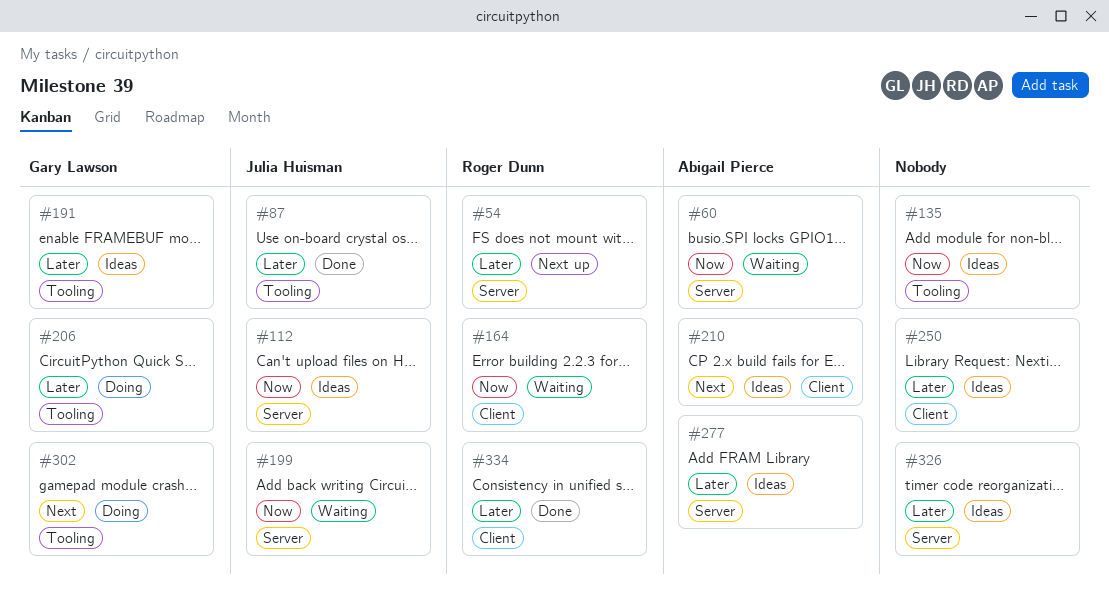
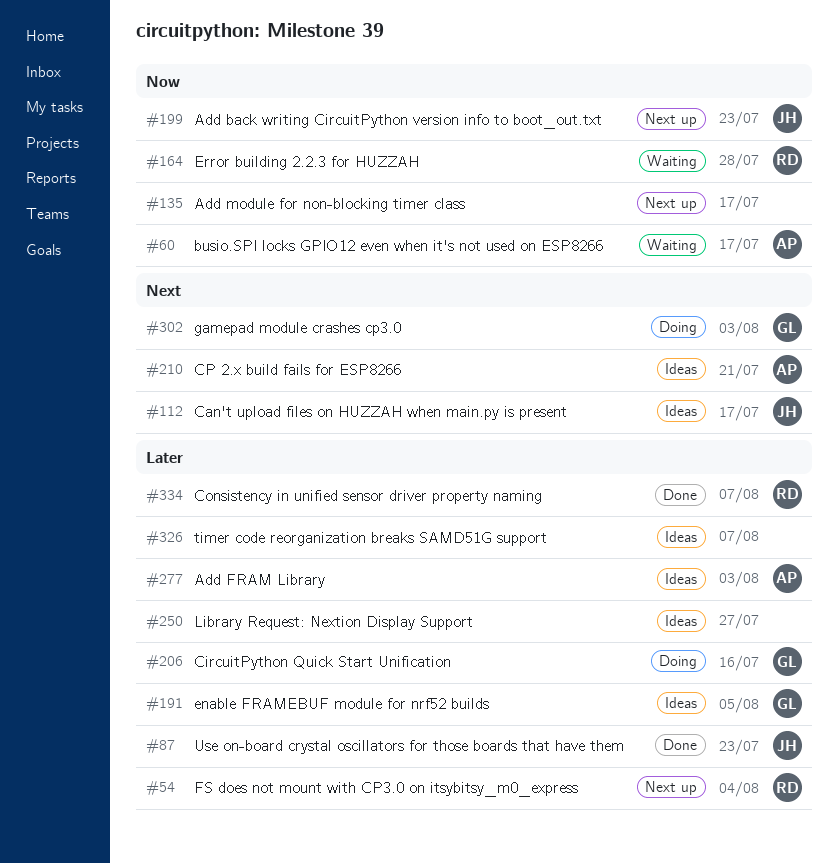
#112, priority: Now -> Next
#135, status: Ideas -> Next up
#199, status: Waiting -> Next up

